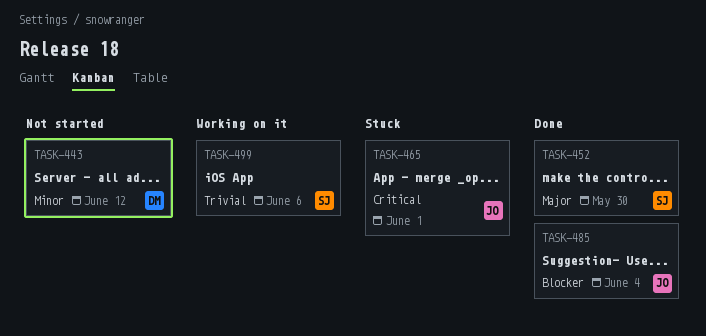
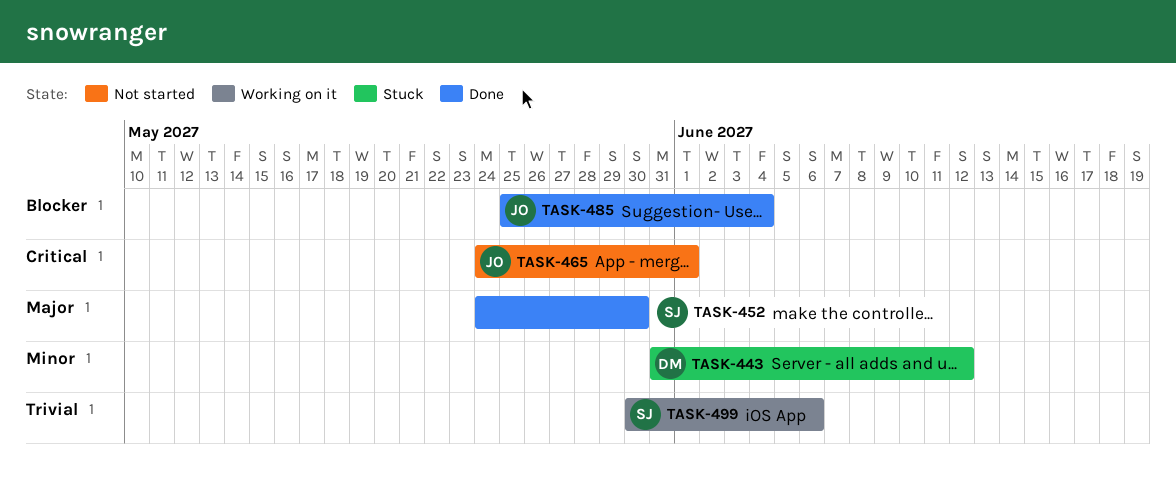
TASK-443, status: Not started -> Stuck
TASK-465, status: Stuck -> Not started

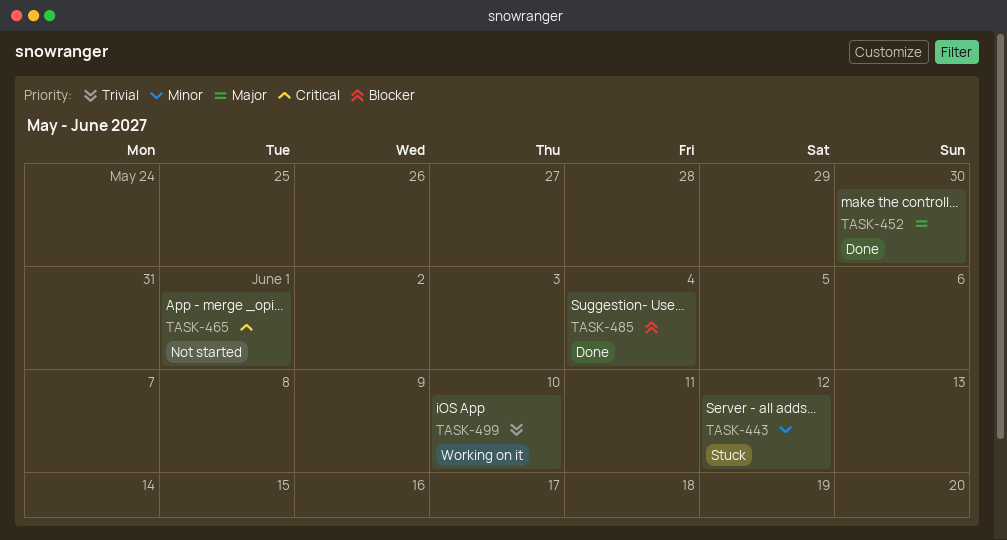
TASK-499, due: Jun 6 -> Jun 10

